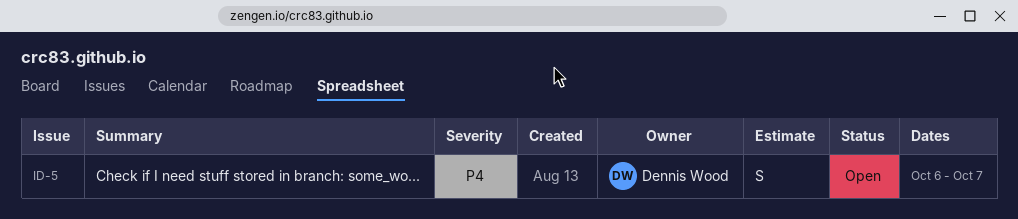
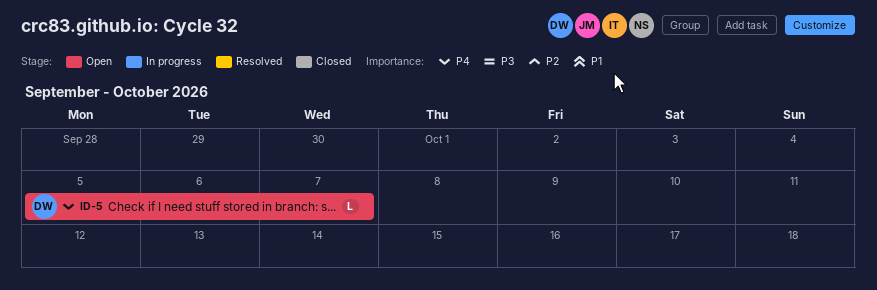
ID-5, estimate: S -> L
ID-5, start: Oct 6 -> Oct 5

